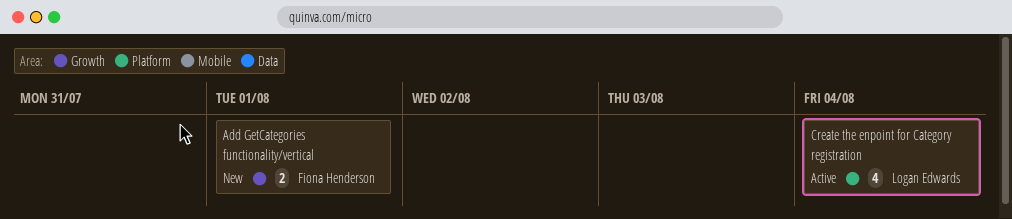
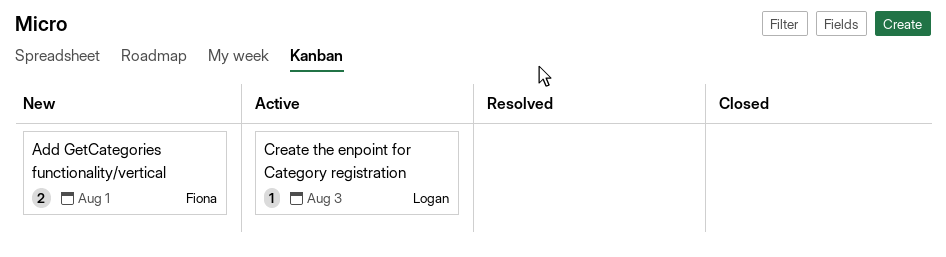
Create the enpoint for Category registration, estimate: 4 -> 1
Create the enpoint for Category registration, due: Aug 4 -> Aug 3

